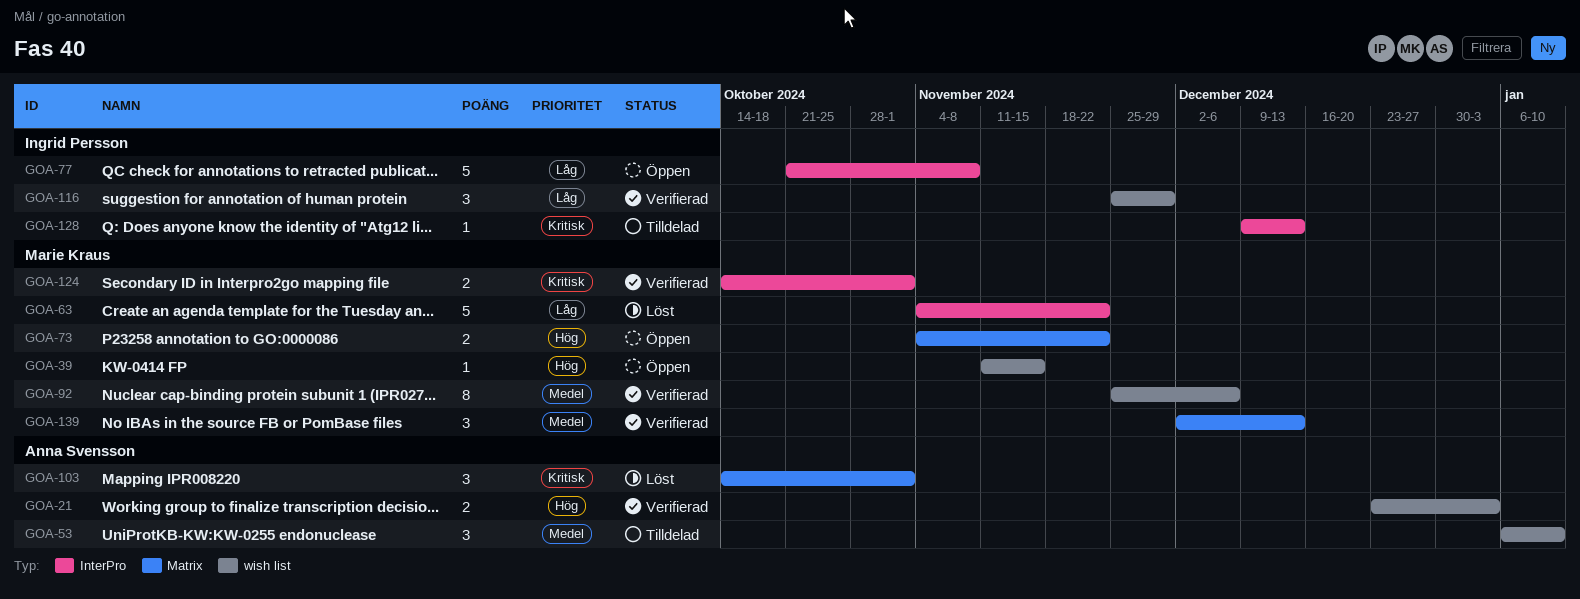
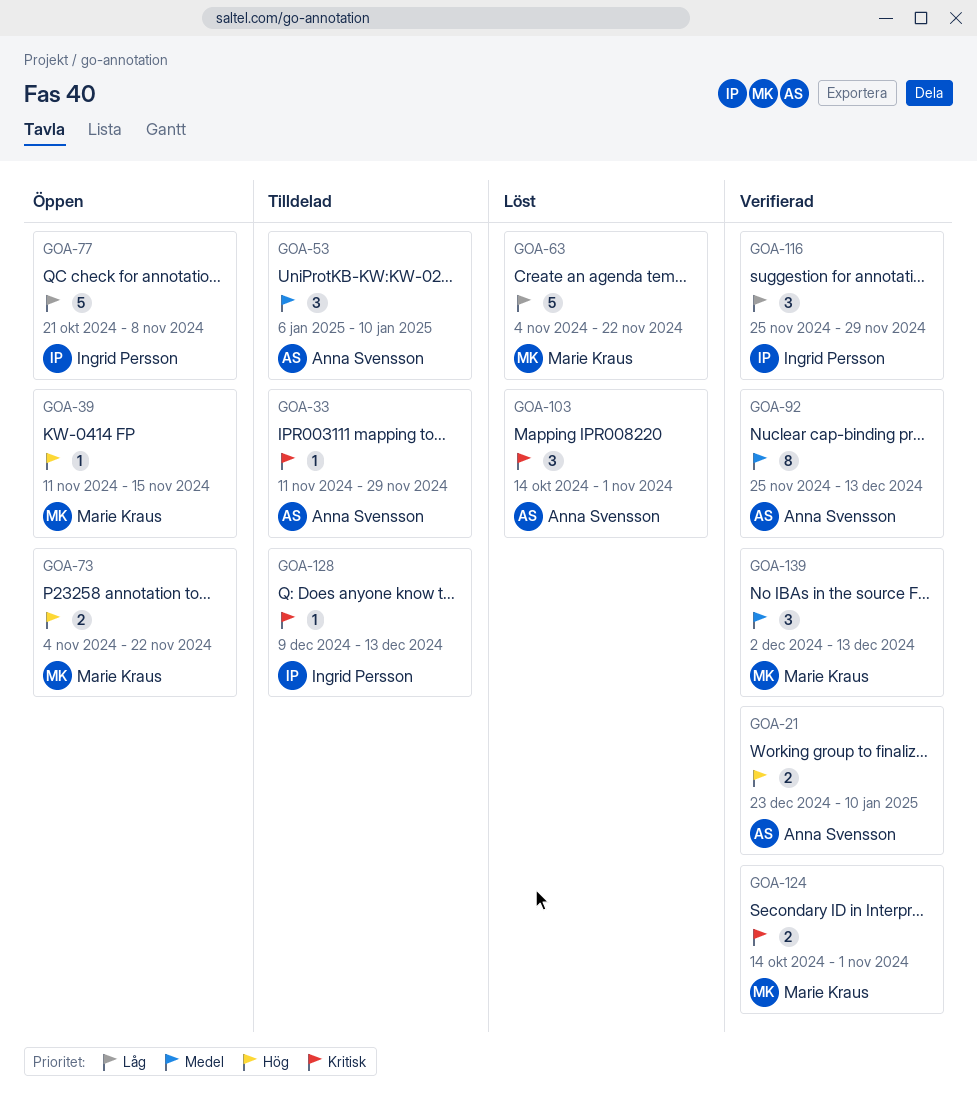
GOA-21, due: Jan 3 -> Jan 10
GOA-33: none -> present
GOA-92, owner: Marie Kraus -> Anna Svensson
GOA-92, due: Dec 6 -> Dec 13

